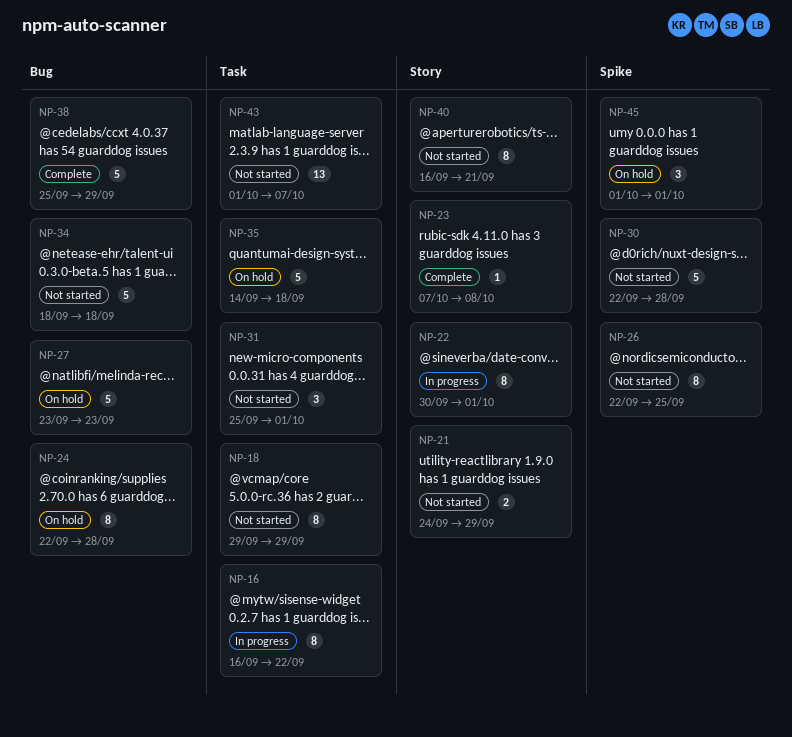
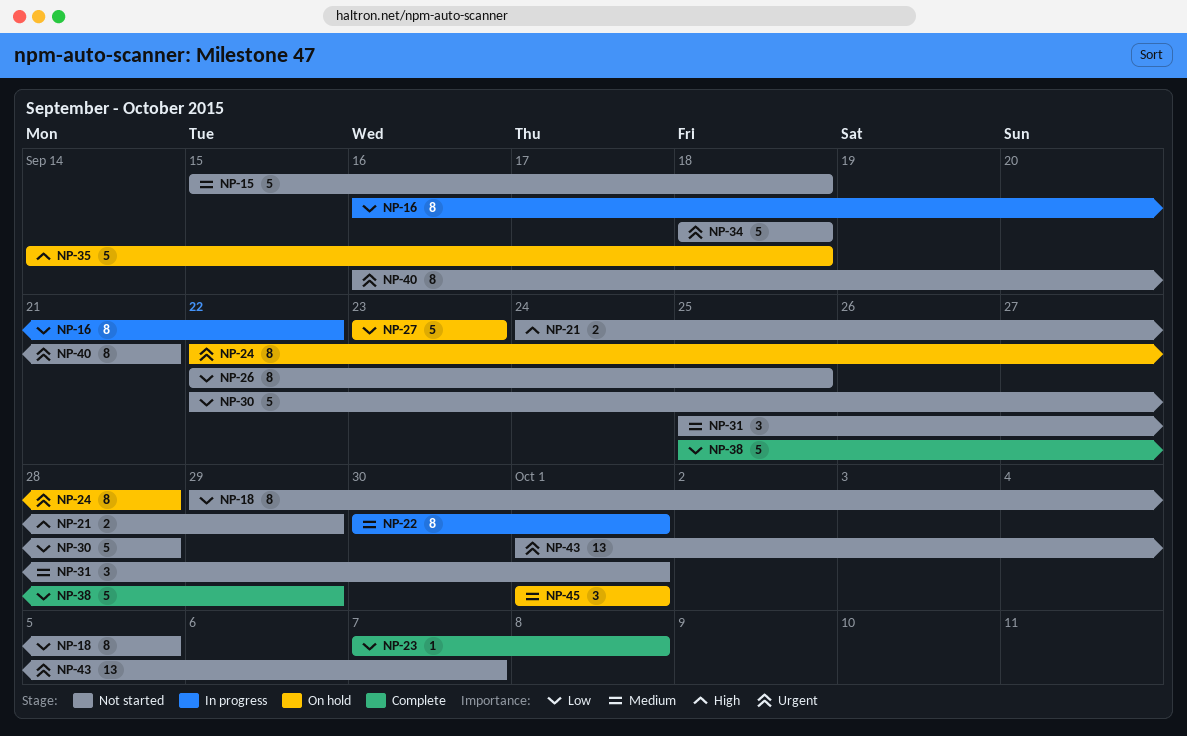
NP-15: none -> present
NP-18, due: Sep 29 -> Oct 5

